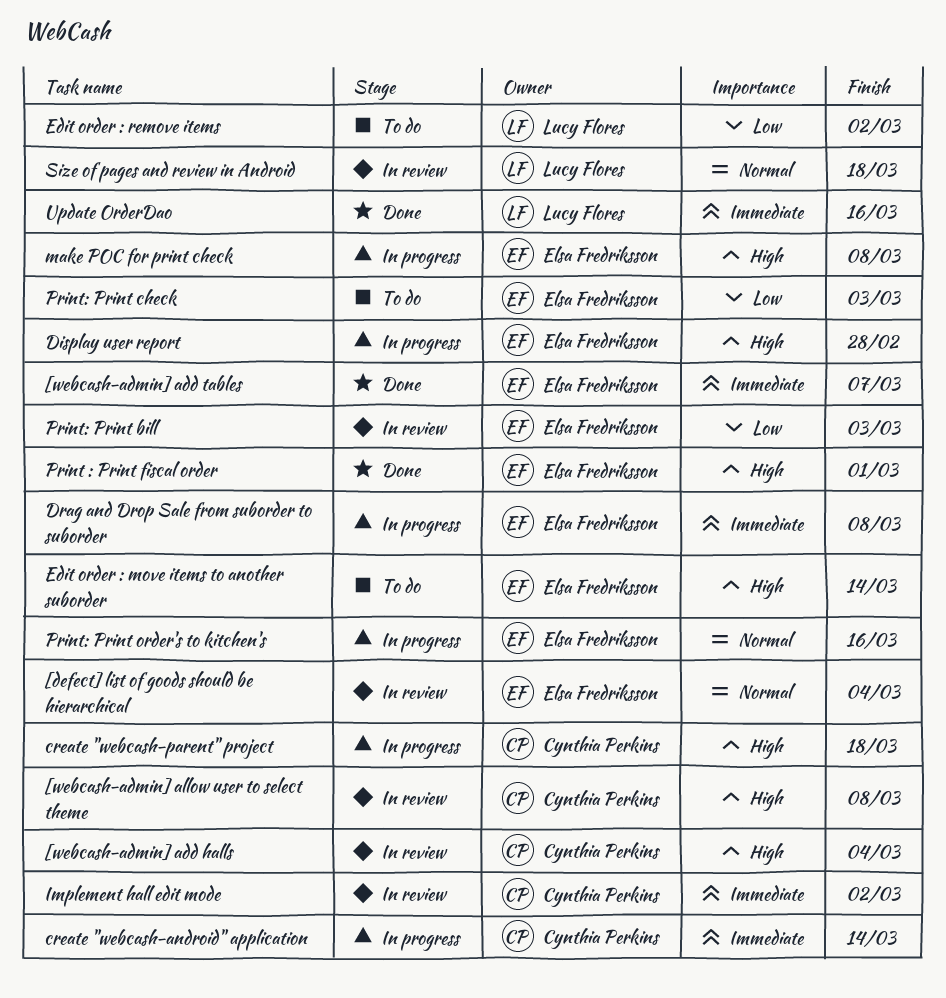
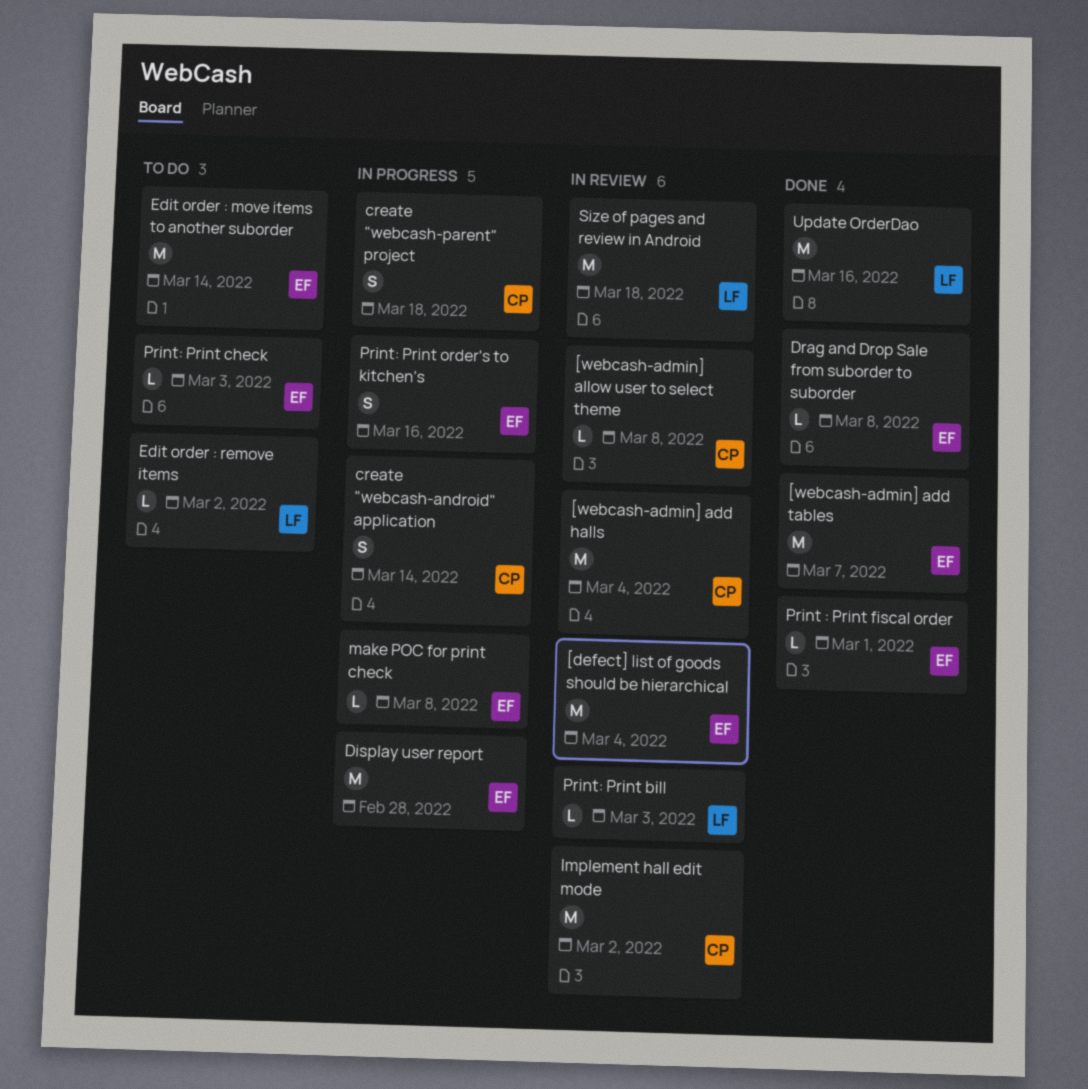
Drag and Drop Sale from suborder to suborder, status: In progress -> Done
Print: Print bill, owner: Elsa Fredriksson -> Lucy Flores

